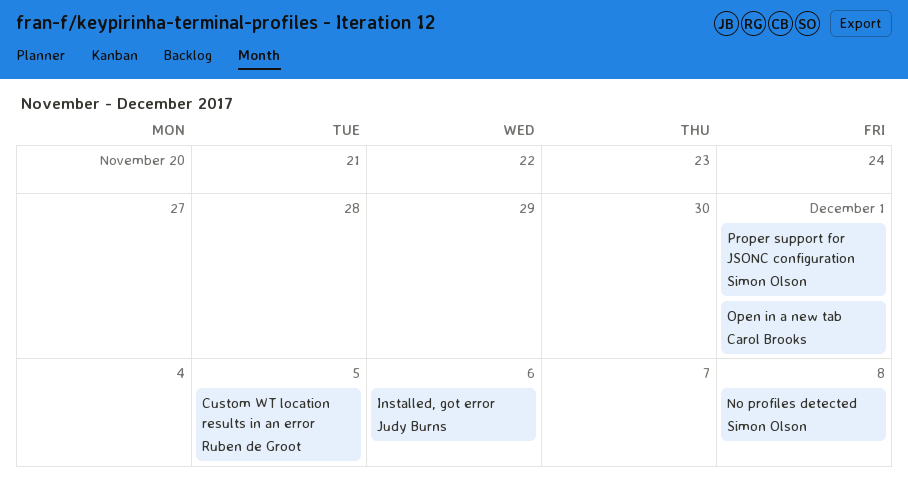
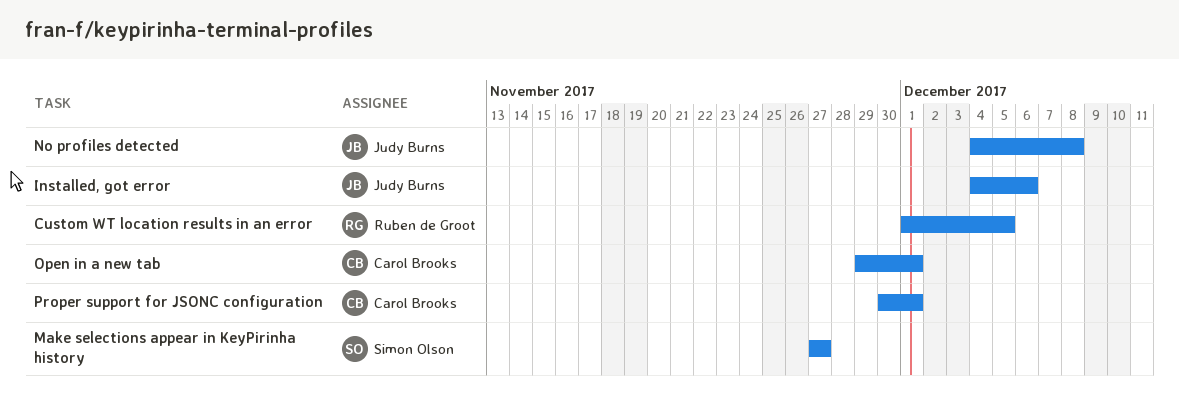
Make selections appear in KeyPirinha history: none -> present
No profiles detected, owner: Simon Olson -> Judy Burns
Proper support for JSONC configuration, owner: Simon Olson -> Carol Brooks

